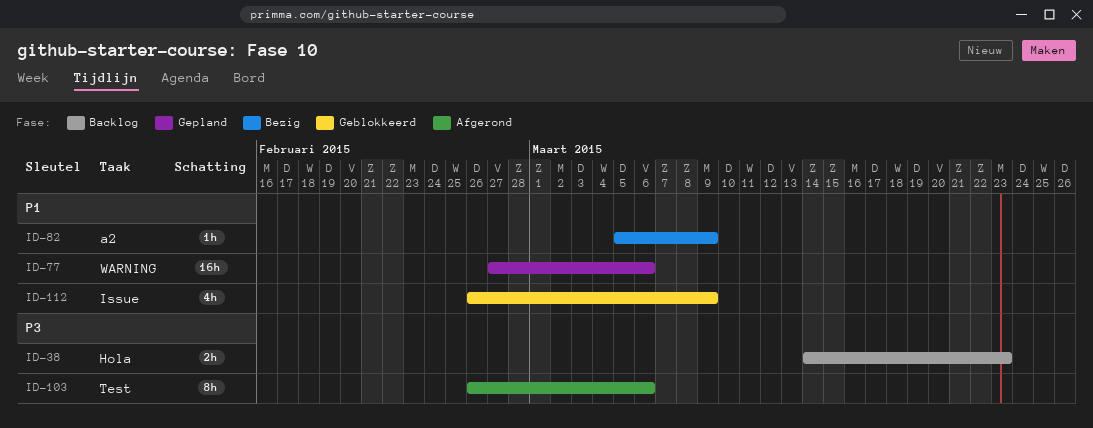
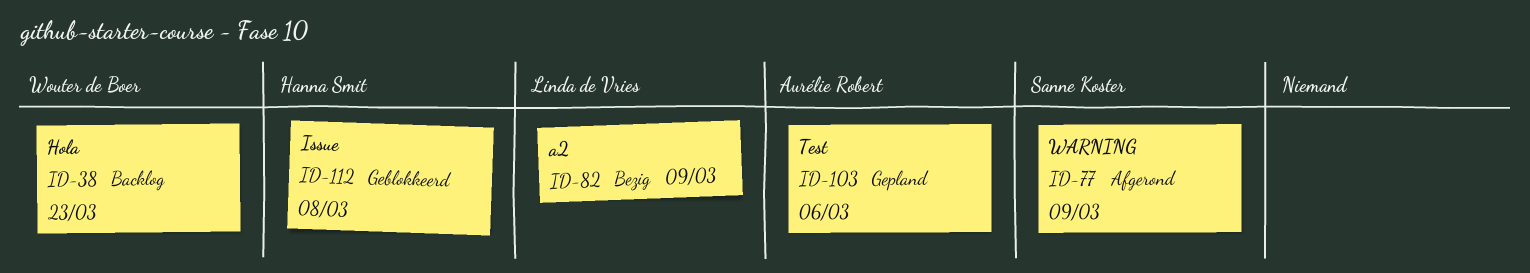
ID-77, status: Gepland -> Afgerond
ID-77, due: Mar 6 -> Mar 9
ID-103, status: Afgerond -> Gepland
ID-112, due: Mar 9 -> Mar 8

